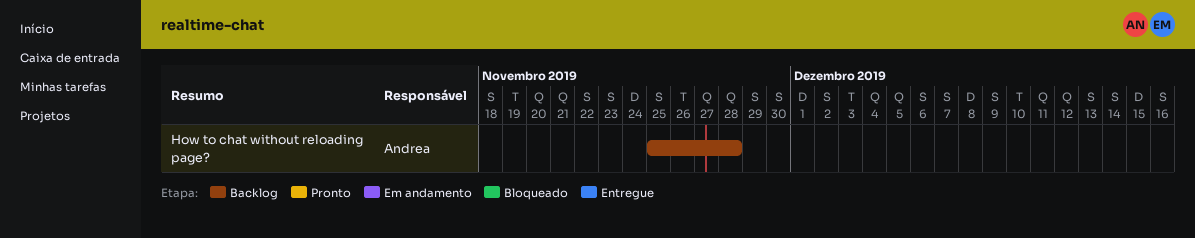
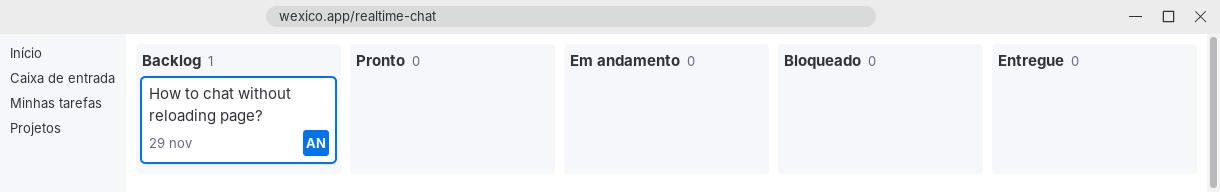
How to chat without reloading page?, due: Nov 28 -> Nov 29

